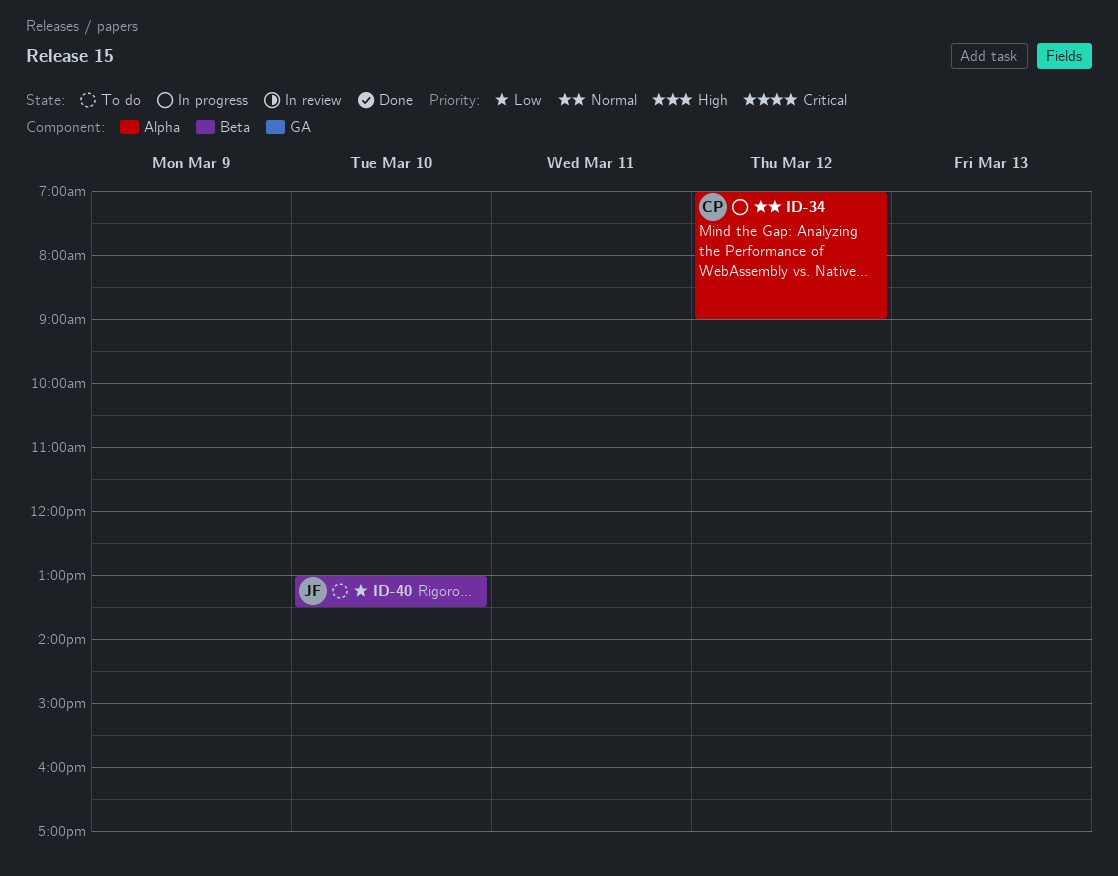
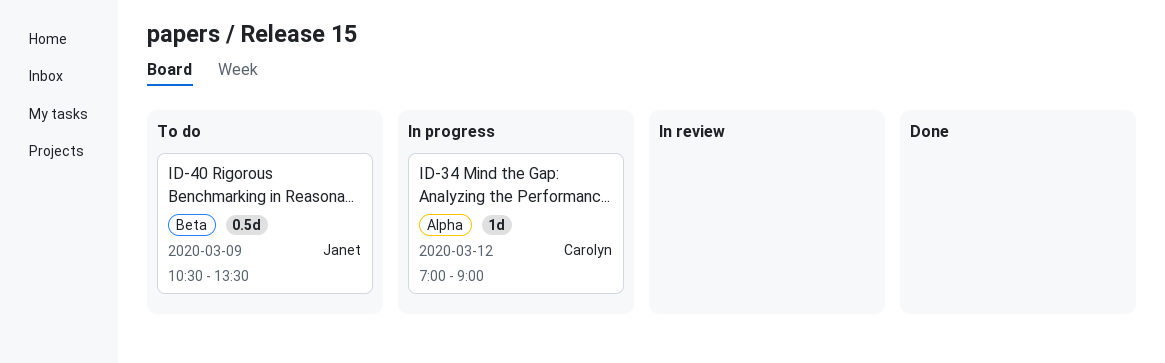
ID-40, day: Mar 10 -> Mar 9
ID-40, begins: 13:00 -> 10:30

